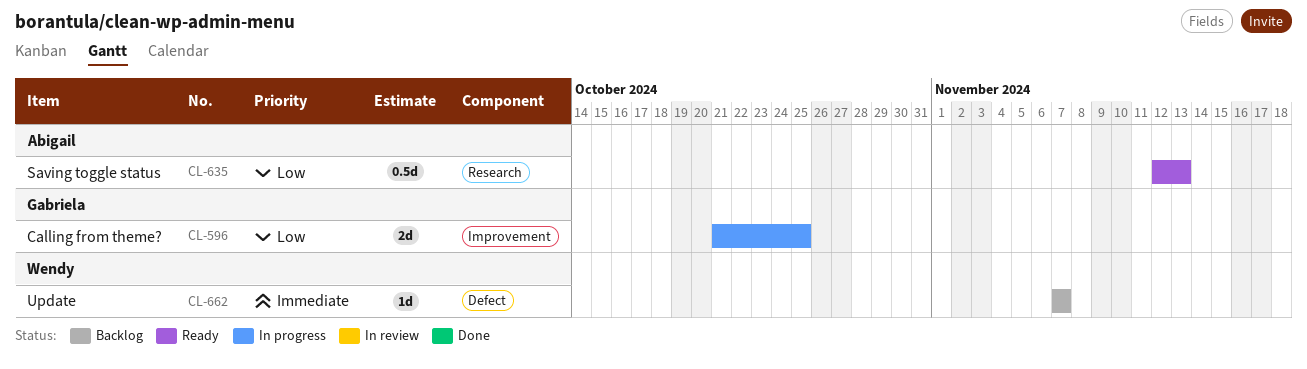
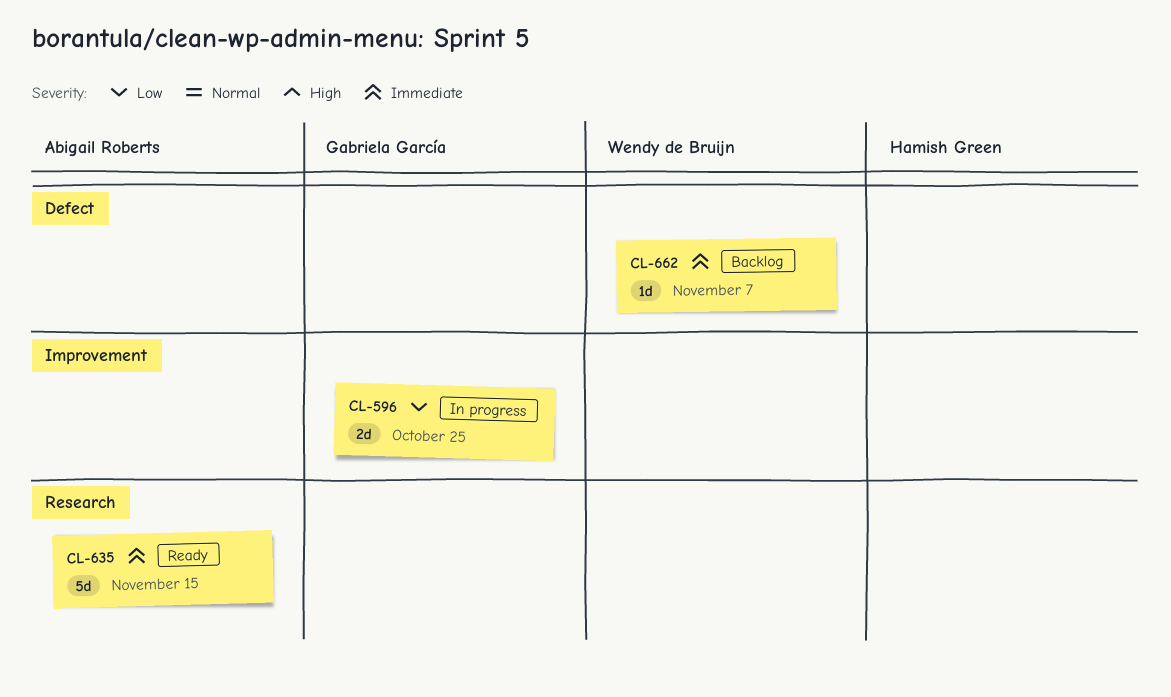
CL-635, priority: Low -> Immediate
CL-635, estimate: 0.5d -> 5d
CL-635, due: Nov 13 -> Nov 15

